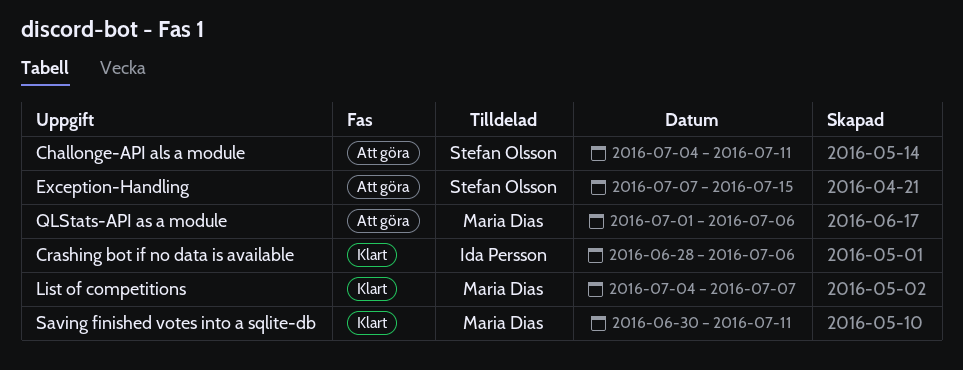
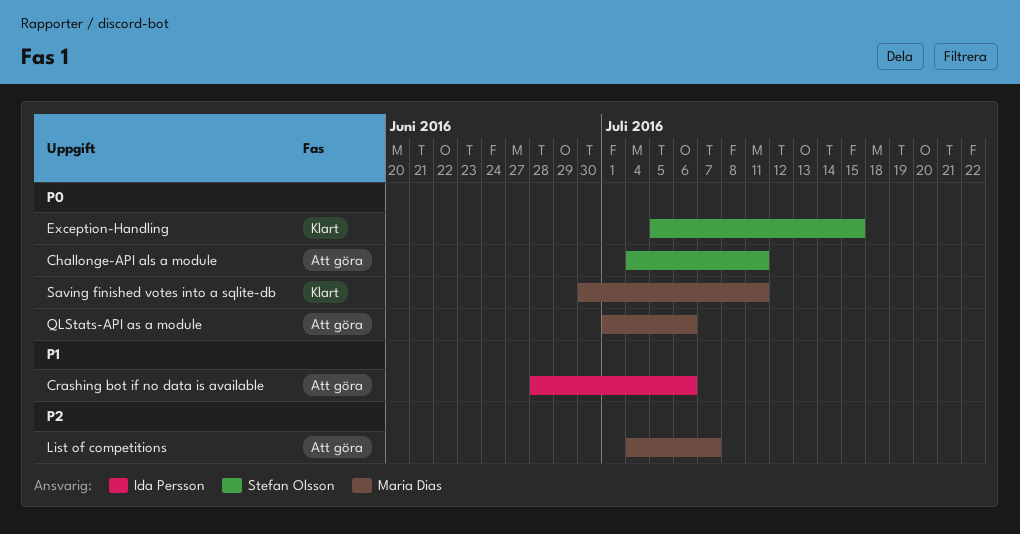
Crashing bot if no data is available, status: Klart -> Att göra
Exception-Handling, status: Att göra -> Klart
Exception-Handling, start: Jul 7 -> Jul 5
List of competitions, status: Klart -> Att göra

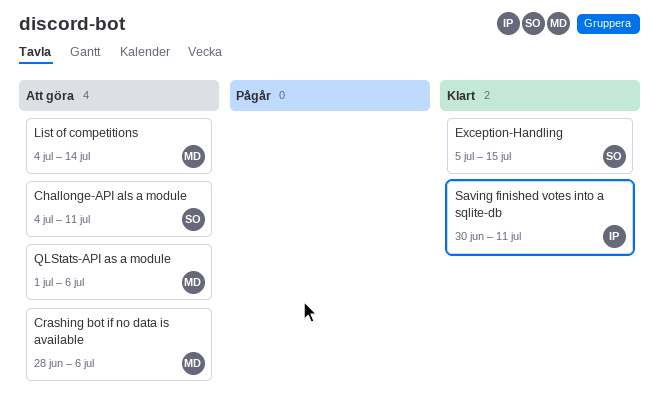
Crashing bot if no data is available, owner: Ida Persson -> Maria Dias
List of competitions, due: Jul 7 -> Jul 14
Saving finished votes into a sqlite-db, owner: Maria Dias -> Ida Persson

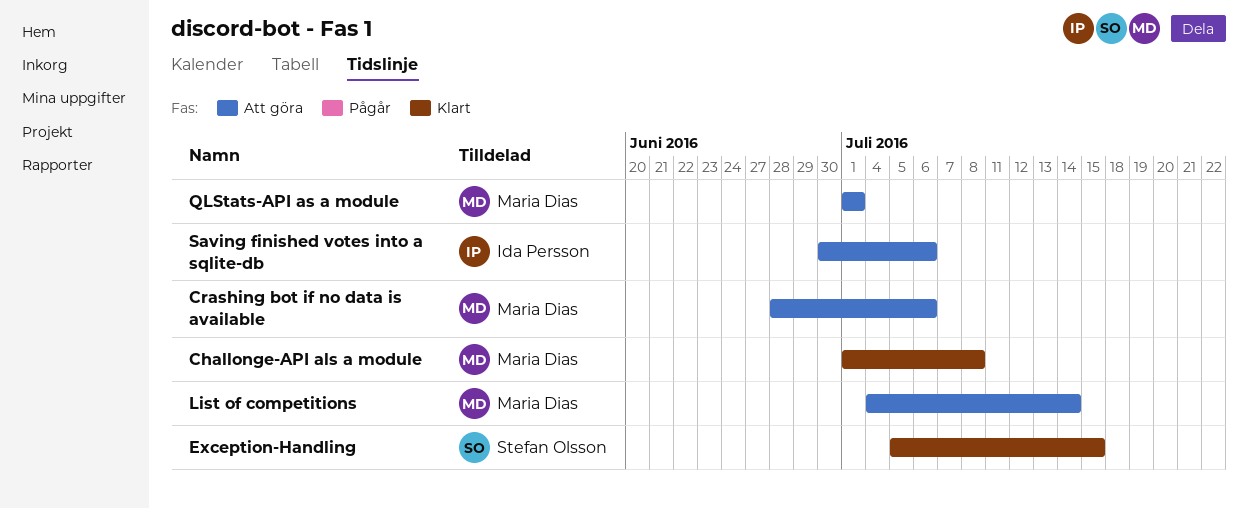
Challonge-API als a module, status: Att göra -> Klart
Challonge-API als a module, owner: Stefan Olsson -> Maria Dias
Challonge-API als a module, start: Jul 4 -> Jul 1
Challonge-API als a module, due: Jul 11 -> Jul 8
QLStats-API as a module, due: Jul 6 -> Jul 1
Saving finished votes into a sqlite-db, status: Klart -> Att göra
Saving finished votes into a sqlite-db, due: Jul 11 -> Jul 6

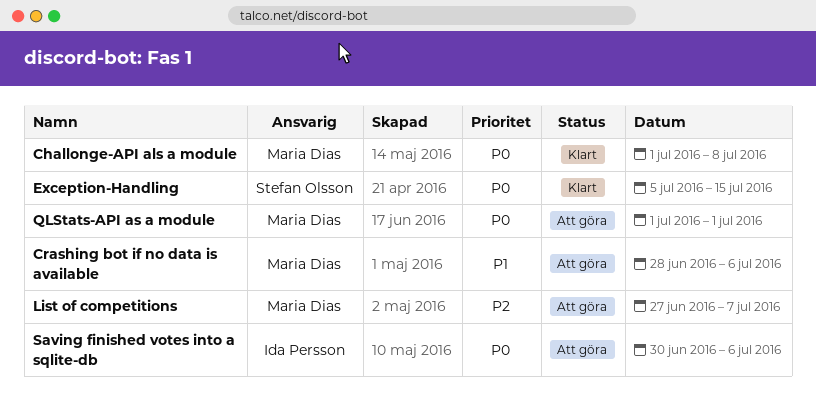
List of competitions, start: Jul 4 -> Jun 27
List of competitions, due: Jul 14 -> Jul 7

